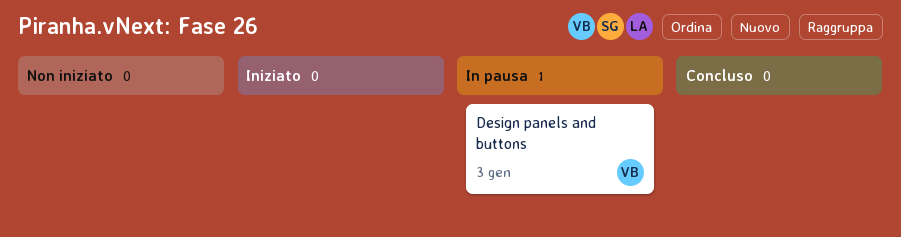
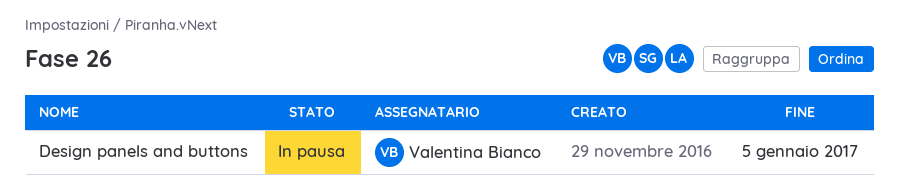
Design panels and buttons, due: Jan 3 -> Jan 5

